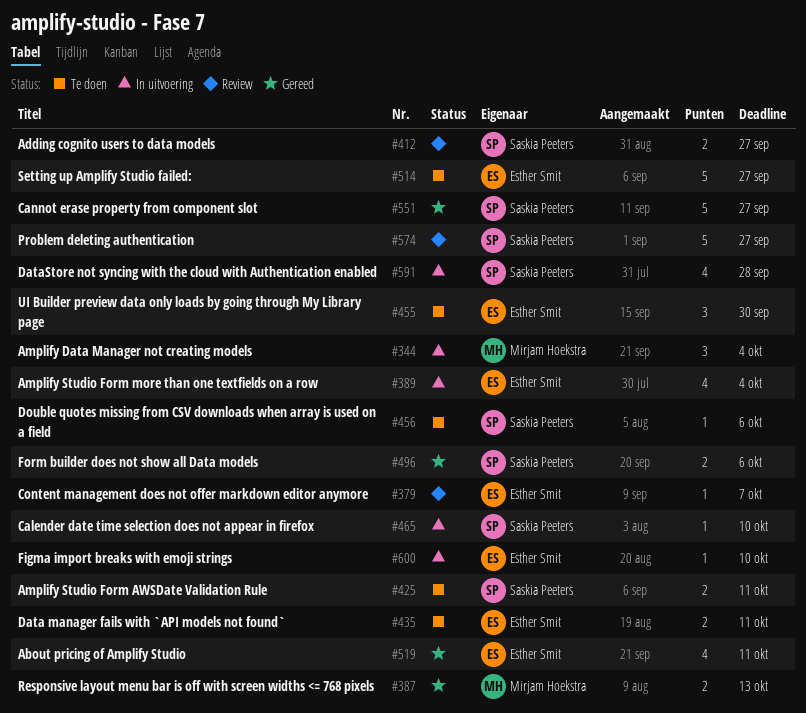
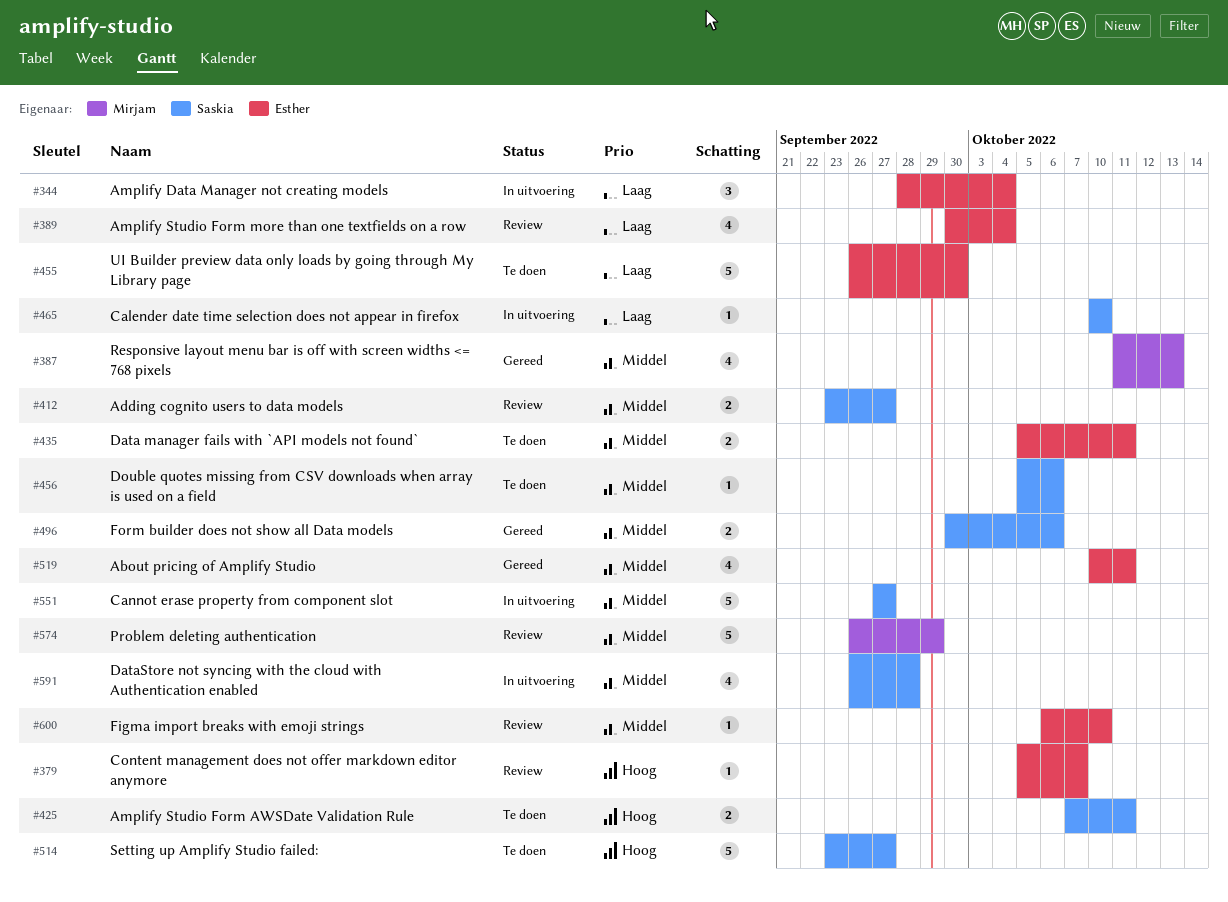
#344, owner: Mirjam Hoekstra -> Esther Smit
#387, estimate: 2 -> 4
#389, status: In uitvoering -> Review
#455, estimate: 3 -> 5
#514, owner: Esther Smit -> Saskia Peeters
#551, status: Gereed -> In uitvoering
#574, owner: Saskia Peeters -> Mirjam Hoekstra
#574, due: Sep 27 -> Sep 29
#600, status: In uitvoering -> Review

